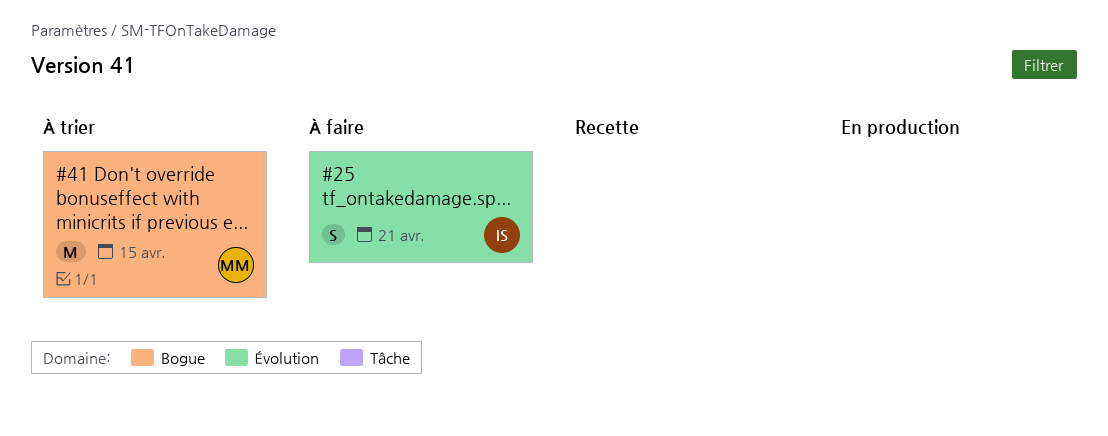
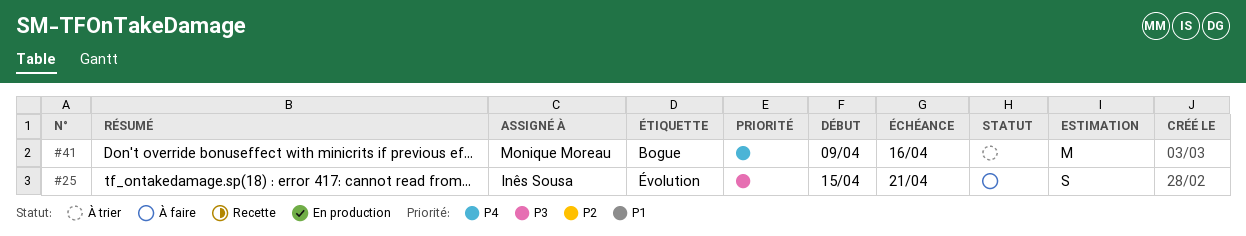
#41, due: Apr 15 -> Apr 16

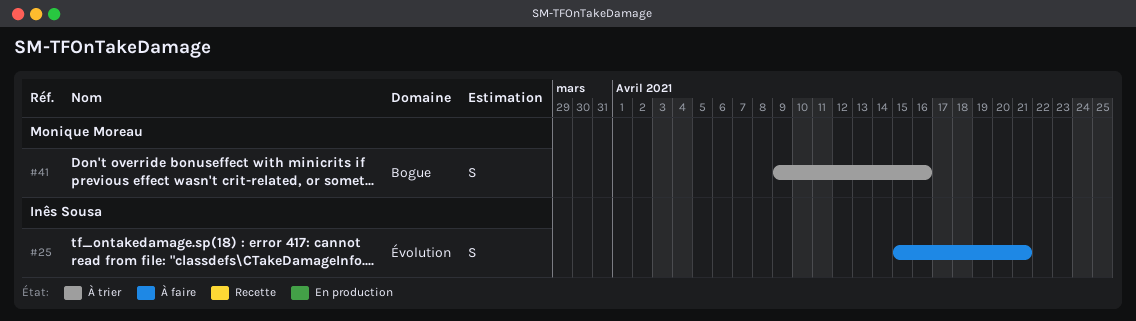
#41, estimate: M -> S

